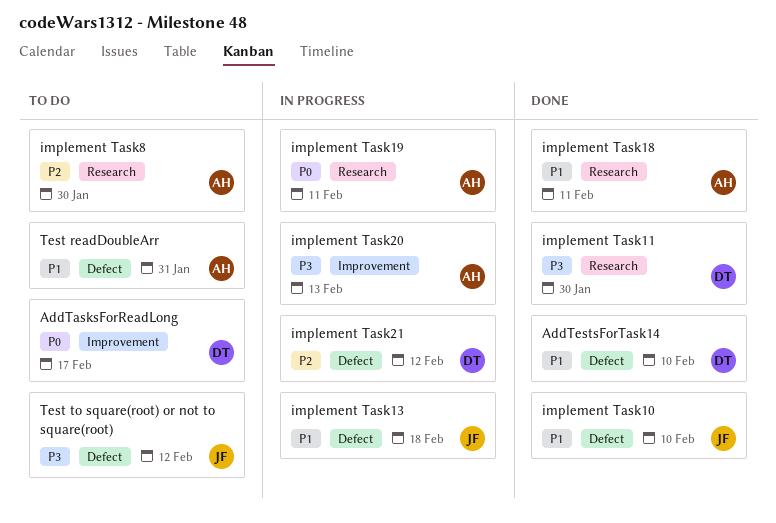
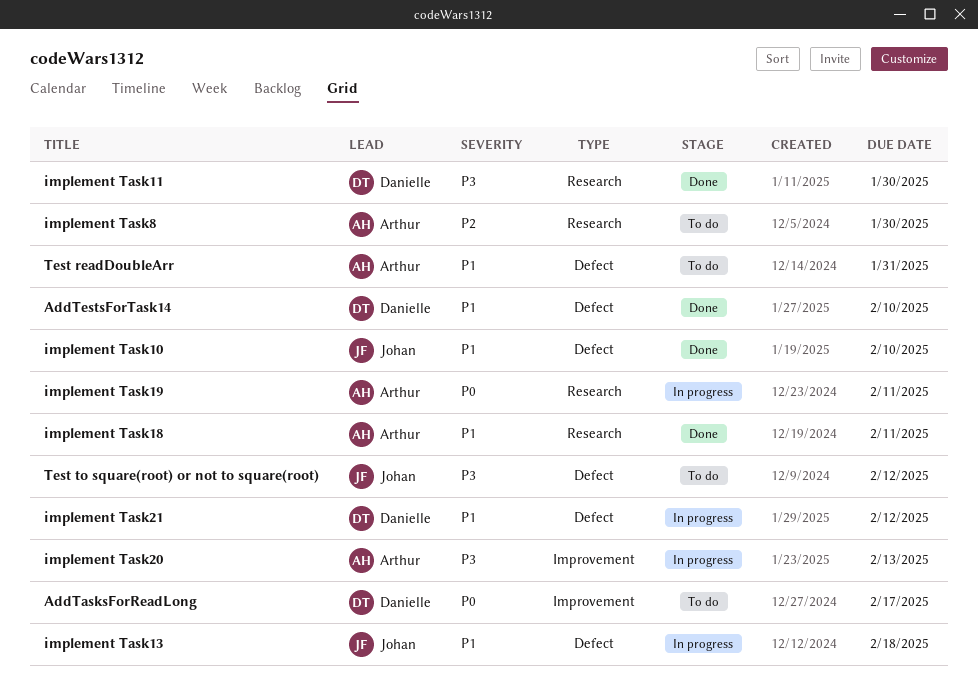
implement Task21, priority: P2 -> P1

